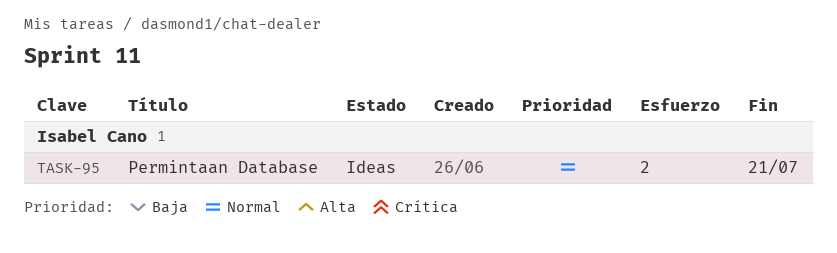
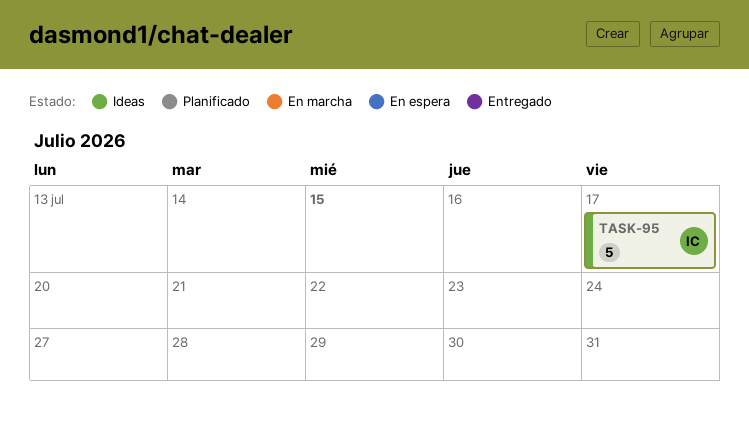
TASK-95, estimate: 2 -> 5
TASK-95, due: Jul 21 -> Jul 17

